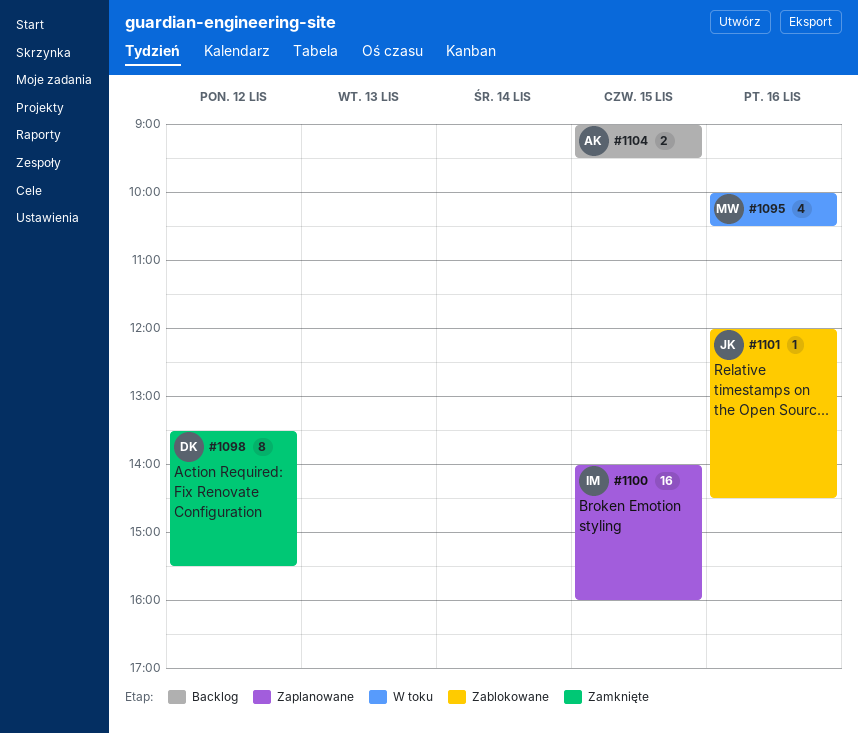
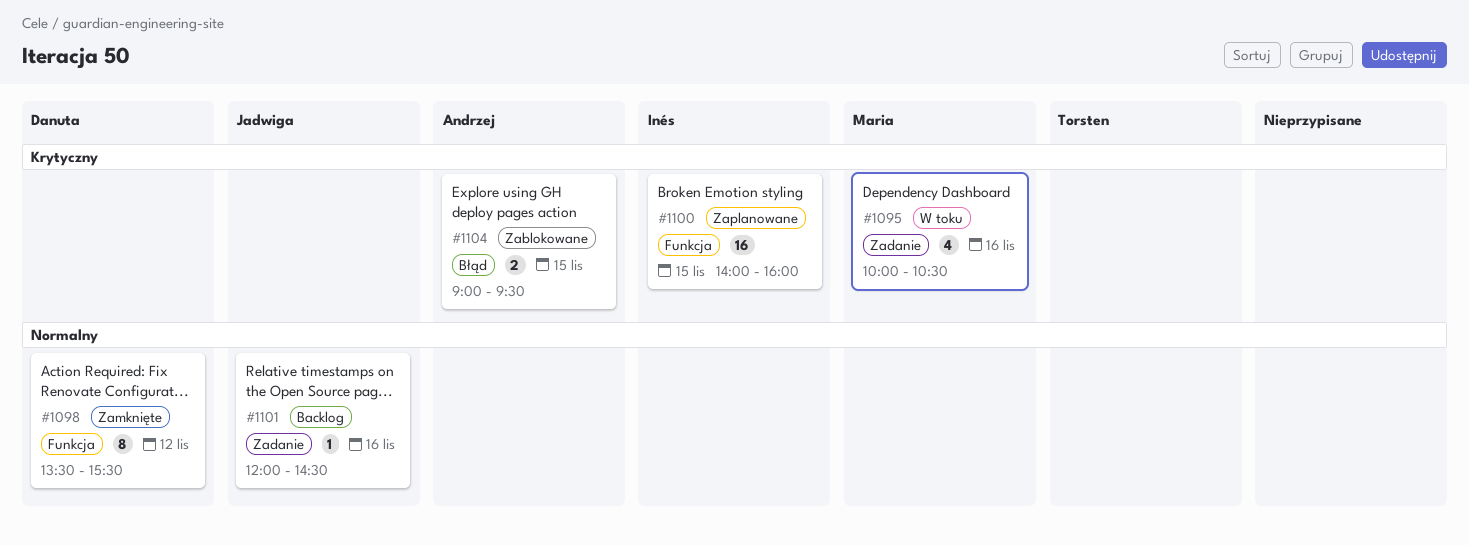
#1101, status: Zablokowane -> Backlog
#1104, status: Backlog -> Zablokowane

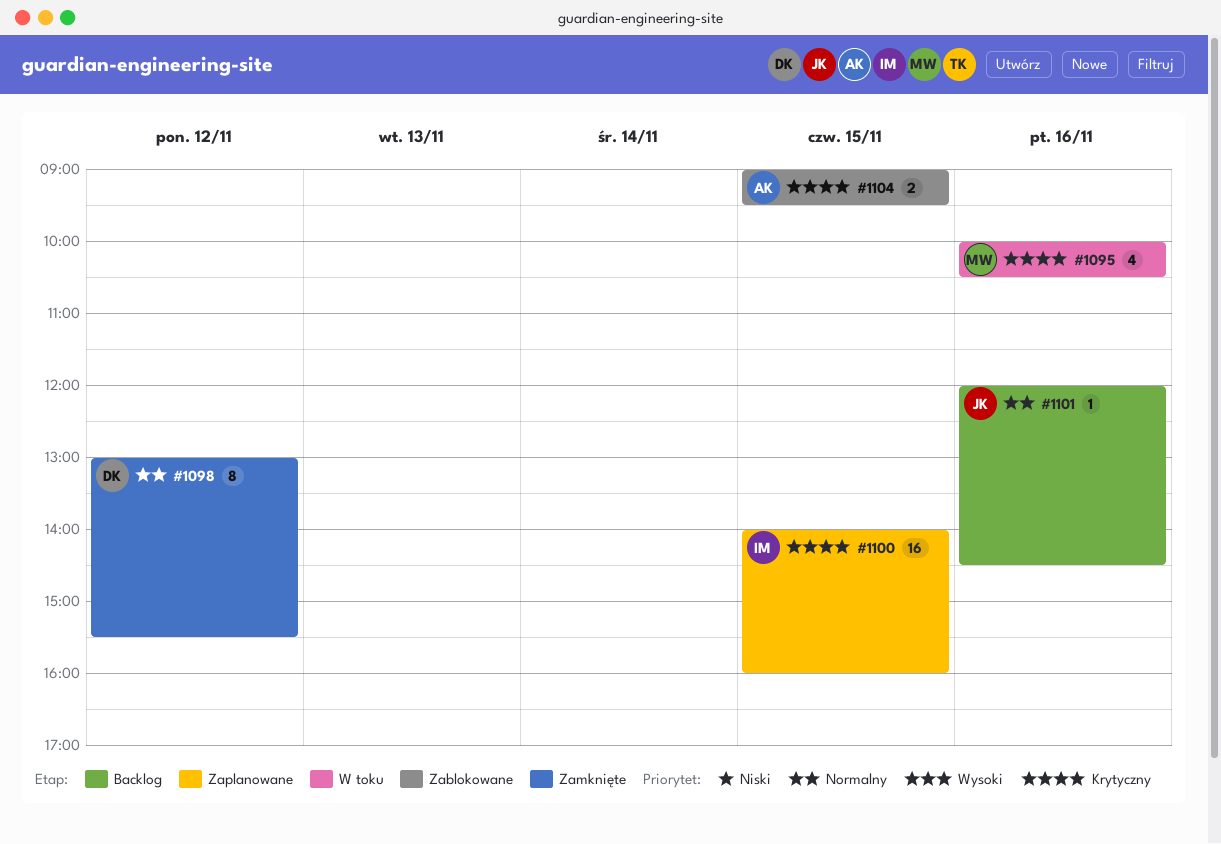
#1098, begins: 13:30 -> 13:00

